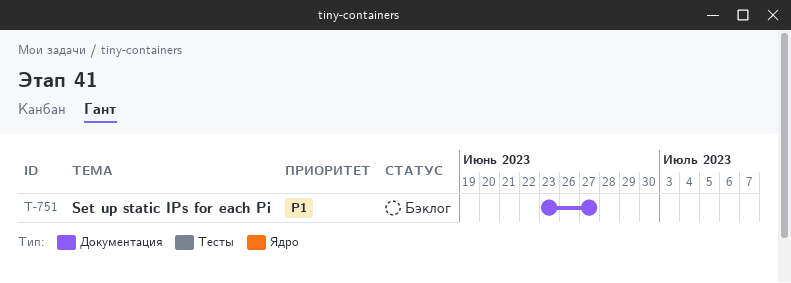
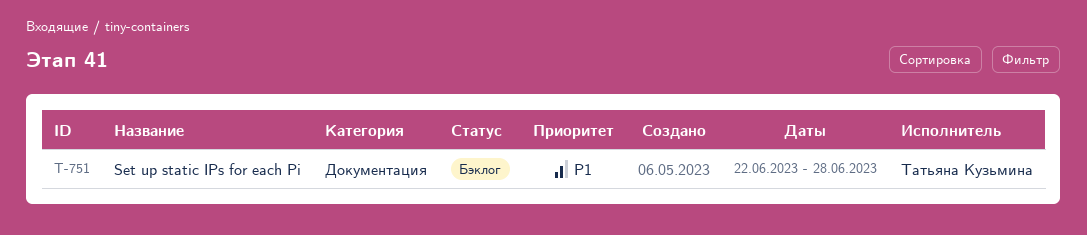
T-751, start: Jun 23 -> Jun 22
T-751, due: Jun 27 -> Jun 28

